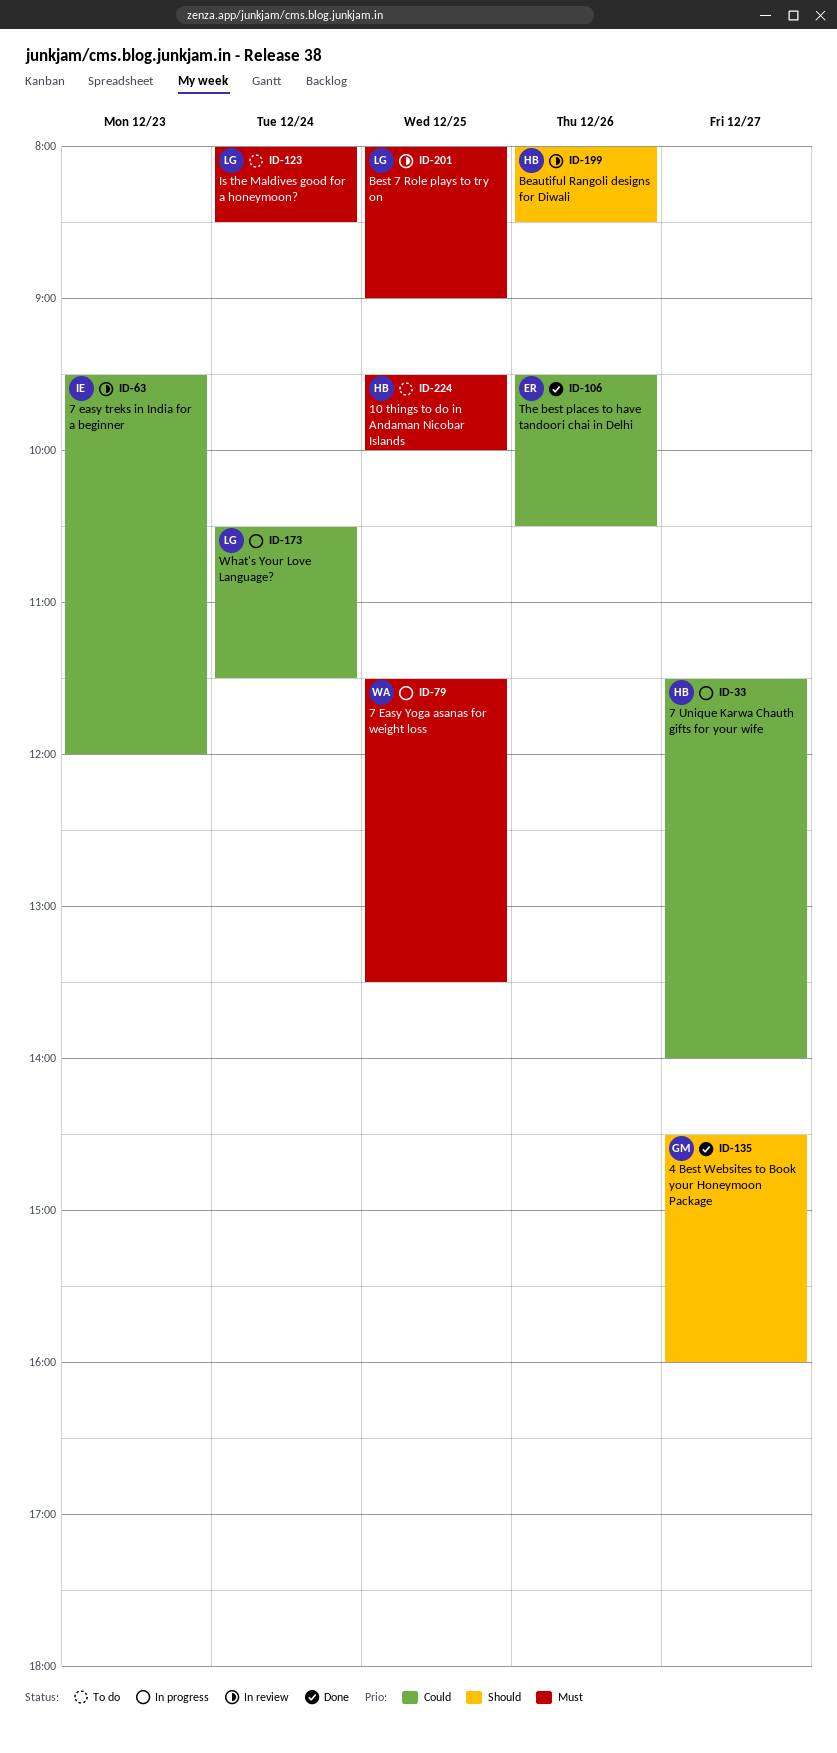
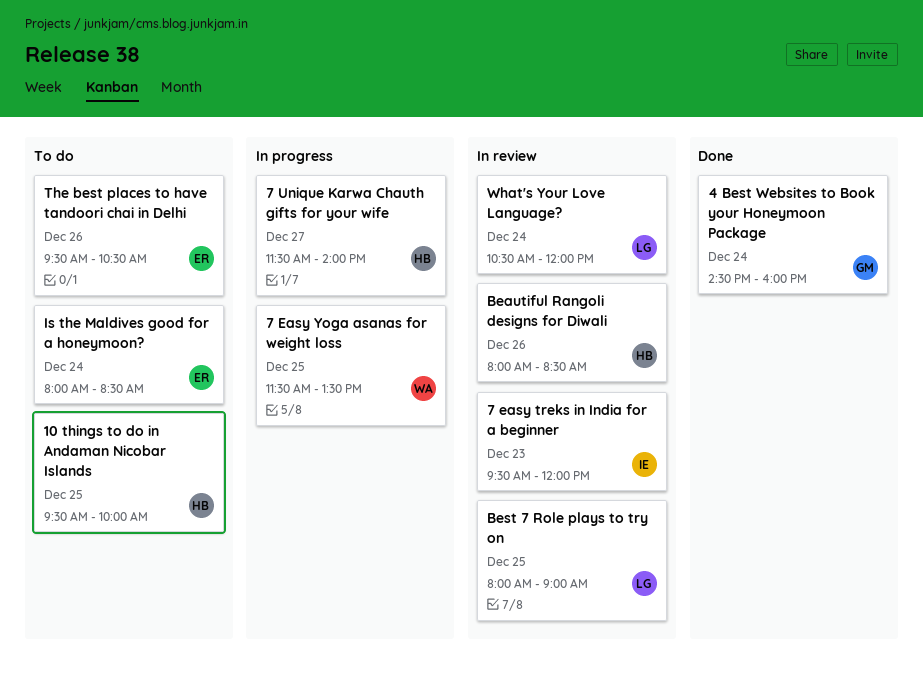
4 Best Websites to Book your Honeymoon Package, day: Dec 27 -> Dec 24
Is the Maldives good for a honeymoon?, owner: LG -> ER
The best places to have tandoori chai in Delhi, status: Done -> To do
What's Your Love Language?, status: In progress -> In review
What's Your Love Language?, ends: 11:30 -> 12:00

